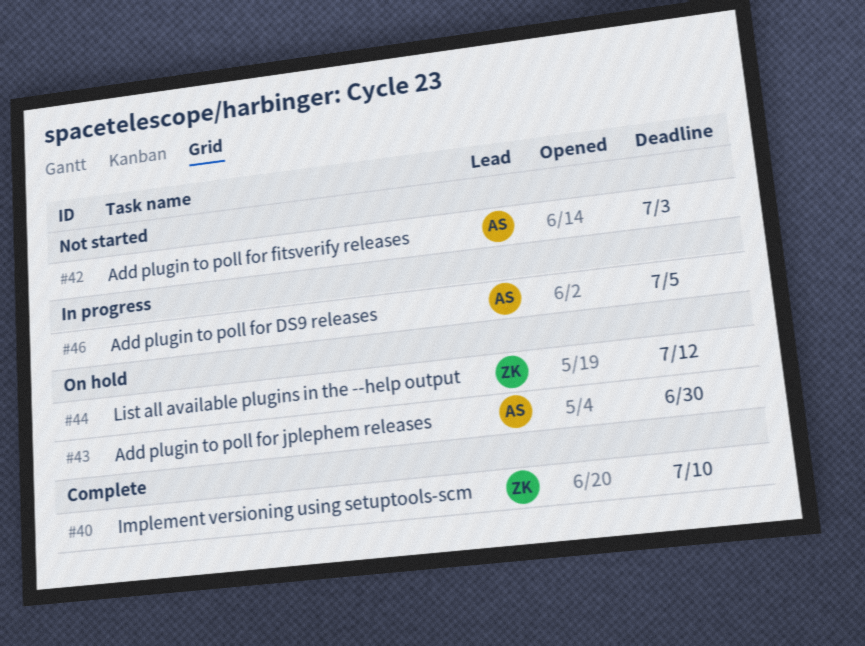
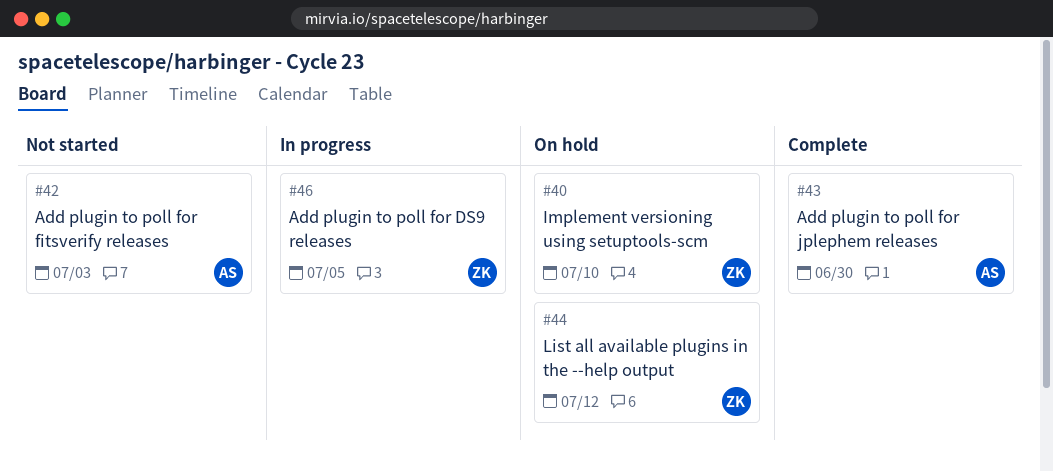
#40, status: Complete -> On hold
#43, status: On hold -> Complete
#46, owner: AS -> ZK

